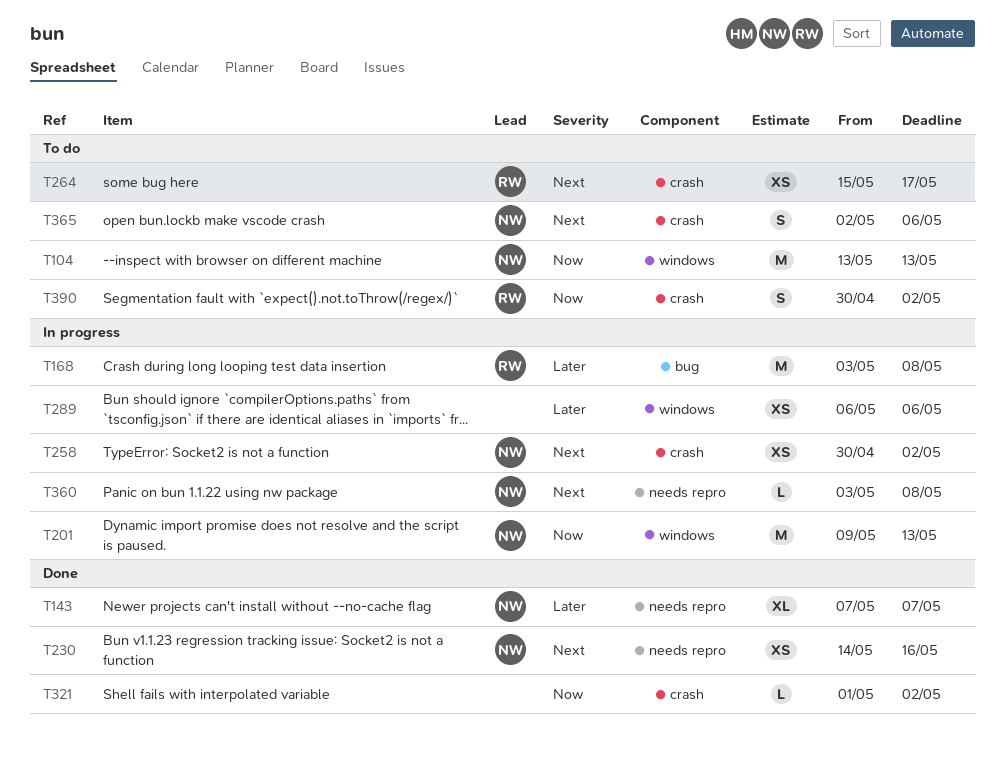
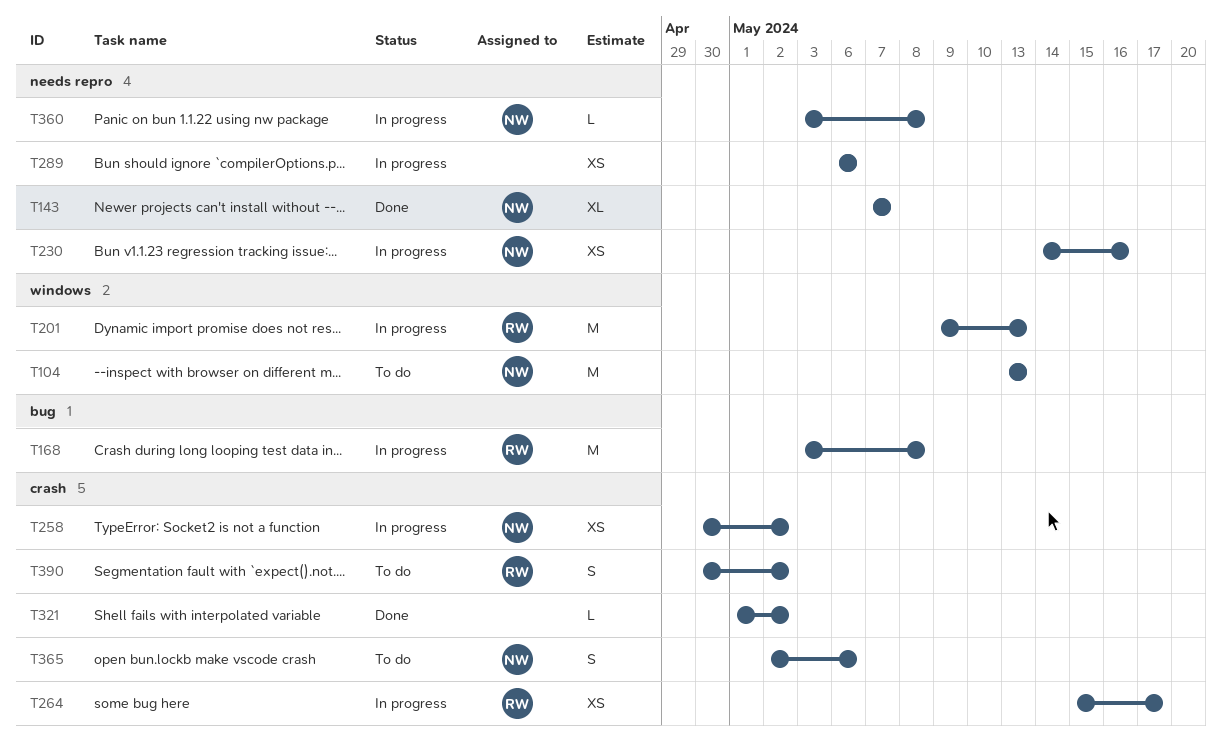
T201, owner: NW -> RW
T230, status: Done -> In progress
T264, status: To do -> In progress
T289, label: windows -> needs repro

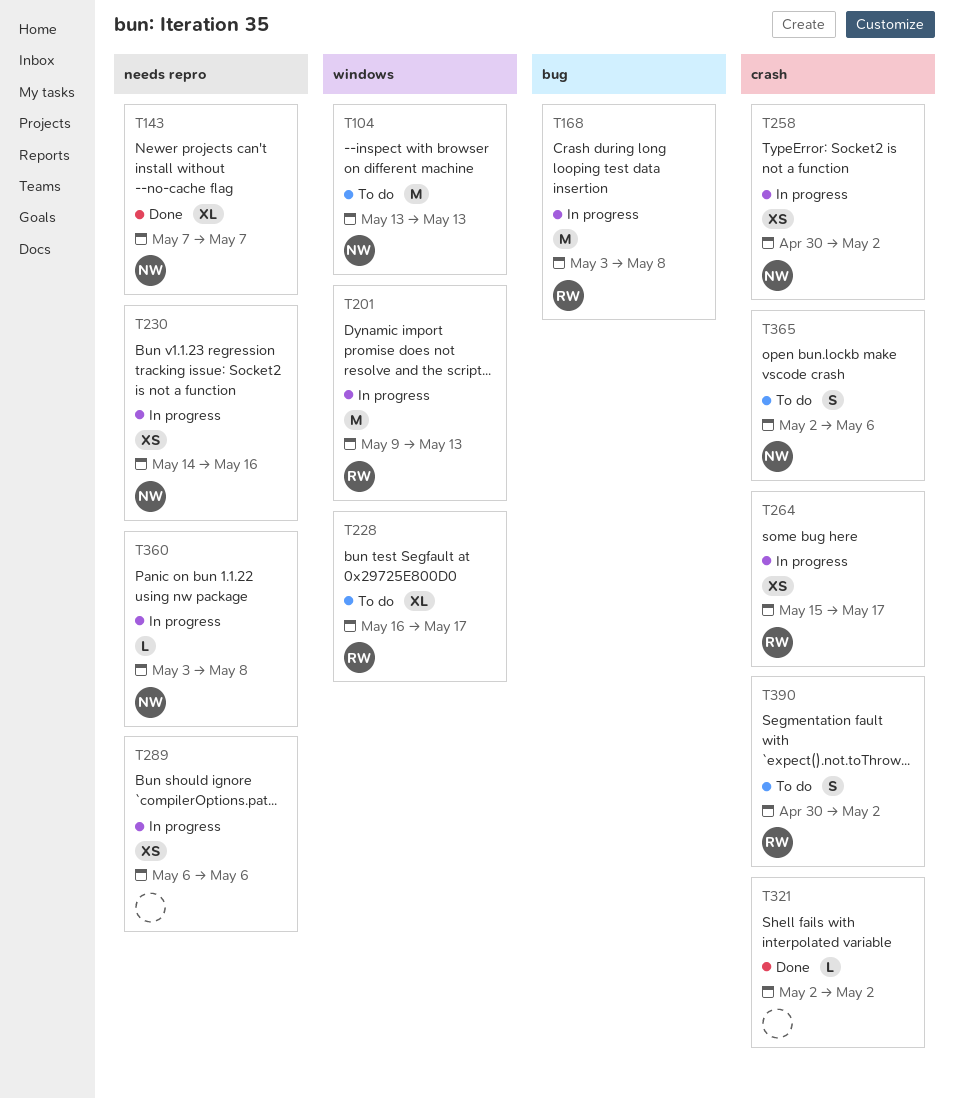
T228: none -> present
T321, start: May 1 -> May 2

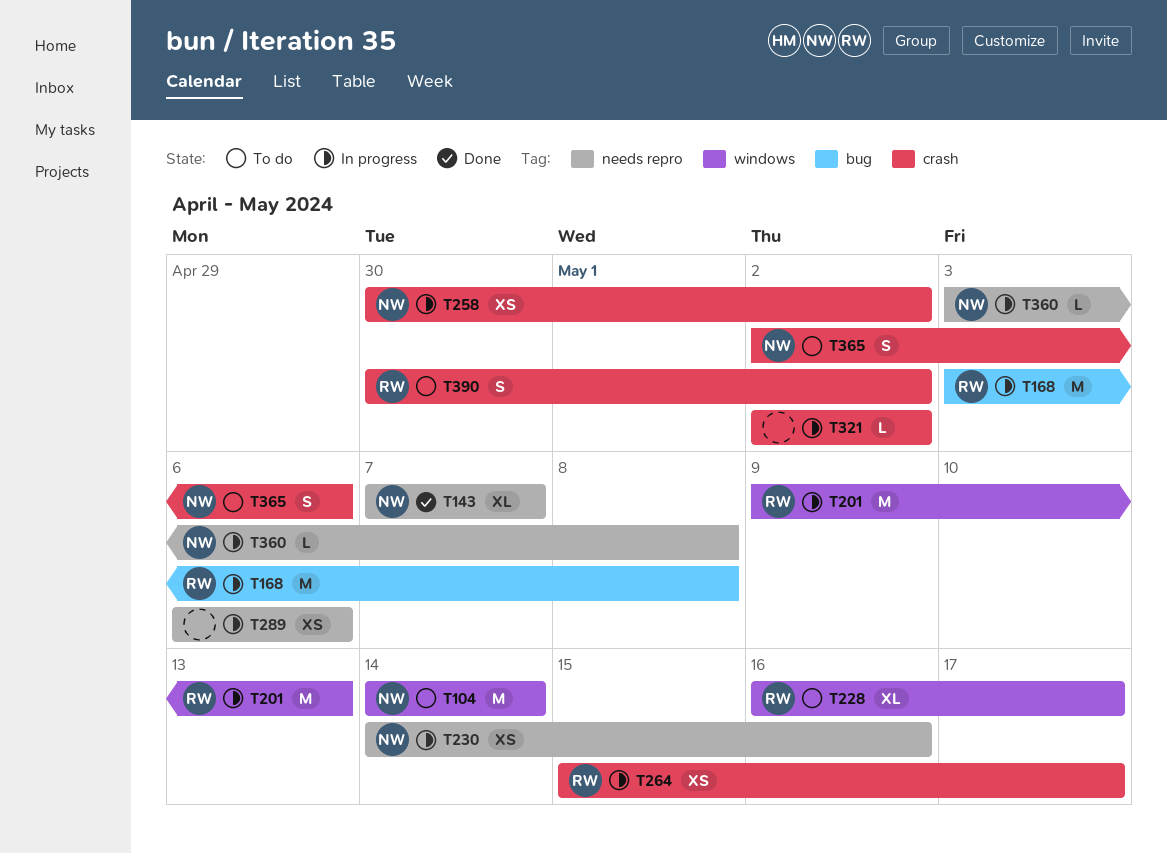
T104, start: May 13 -> May 14
T104, due: May 13 -> May 14
T321, status: Done -> In progress

